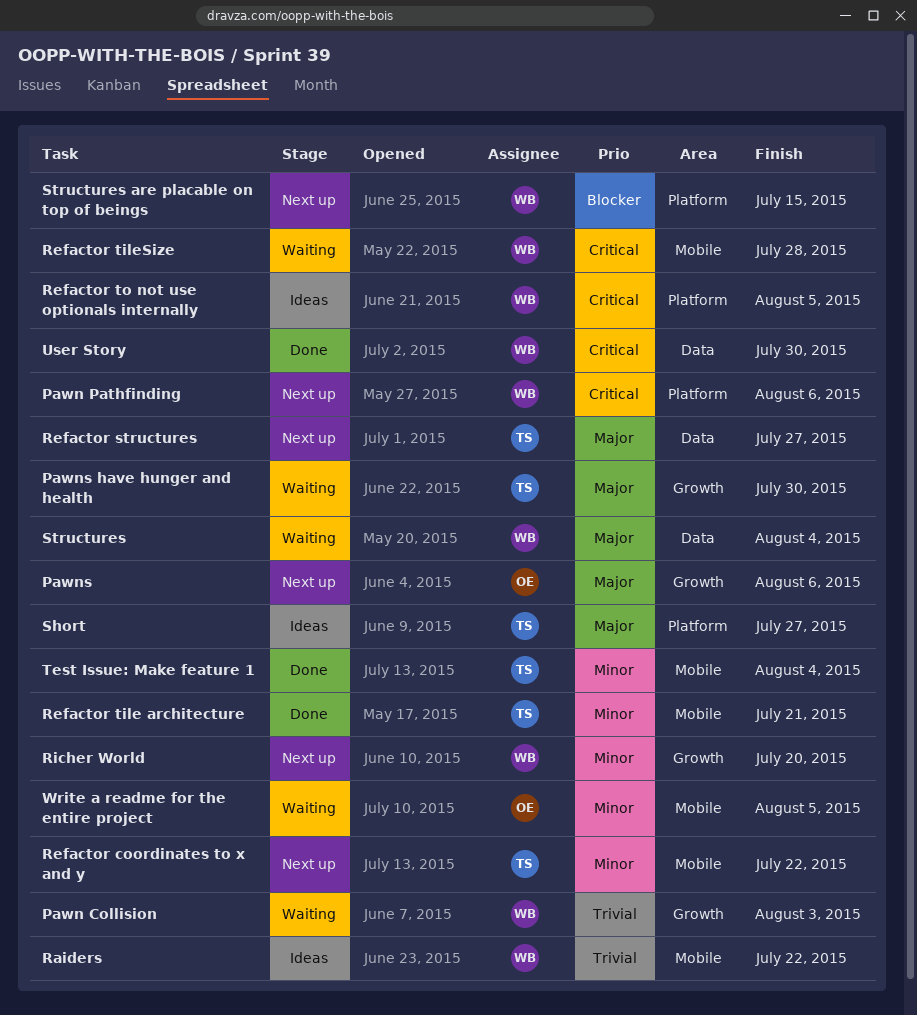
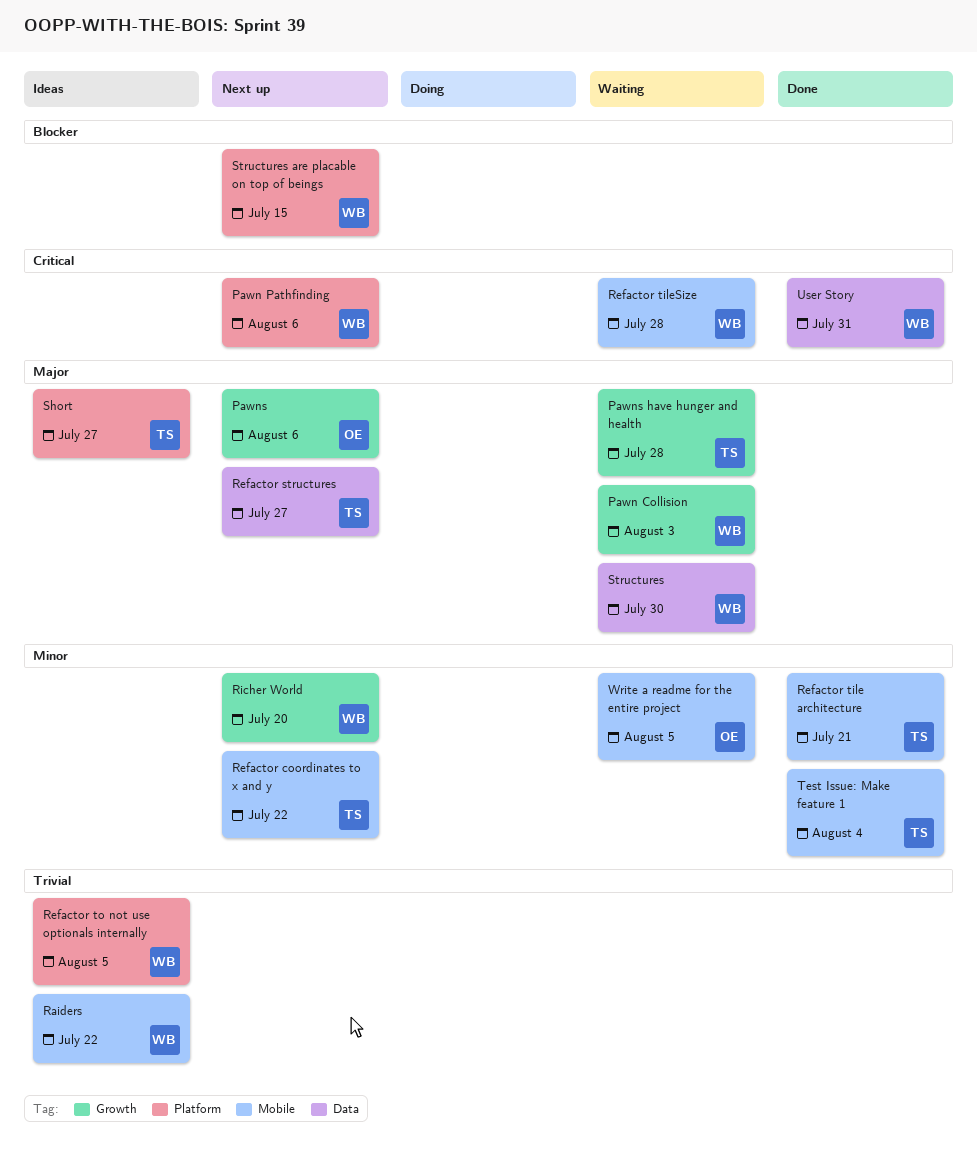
Pawn Collision, priority: Trivial -> Major
Pawns have hunger and health, due: Jul 30 -> Jul 28
Refactor to not use optionals internally, priority: Critical -> Trivial
Structures, due: Aug 4 -> Jul 30
User Story, due: Jul 30 -> Jul 31

